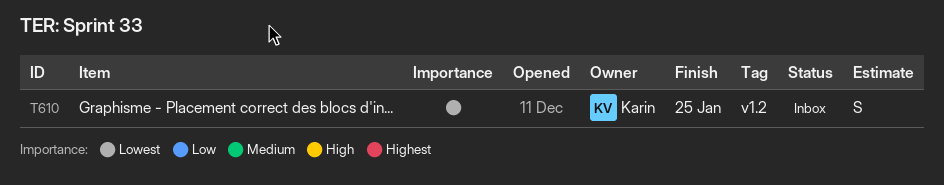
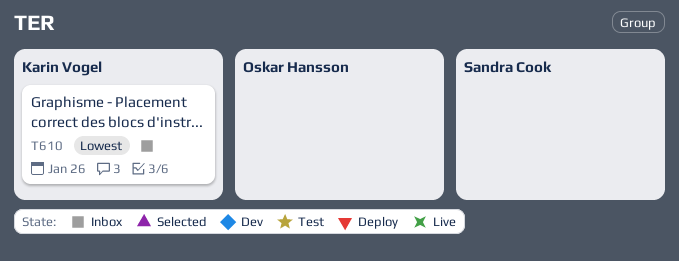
T610, due: Jan 25 -> Jan 26

